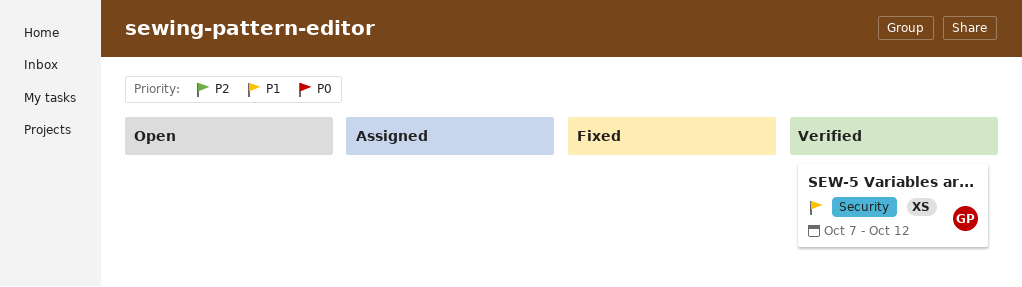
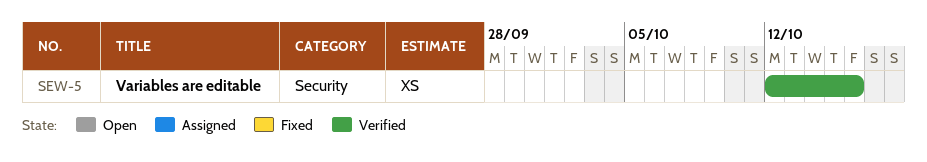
SEW-5, start: Oct 7 -> Oct 12
SEW-5, due: Oct 12 -> Oct 16

